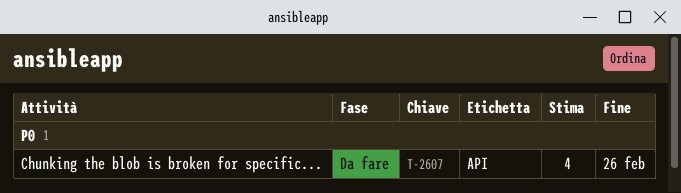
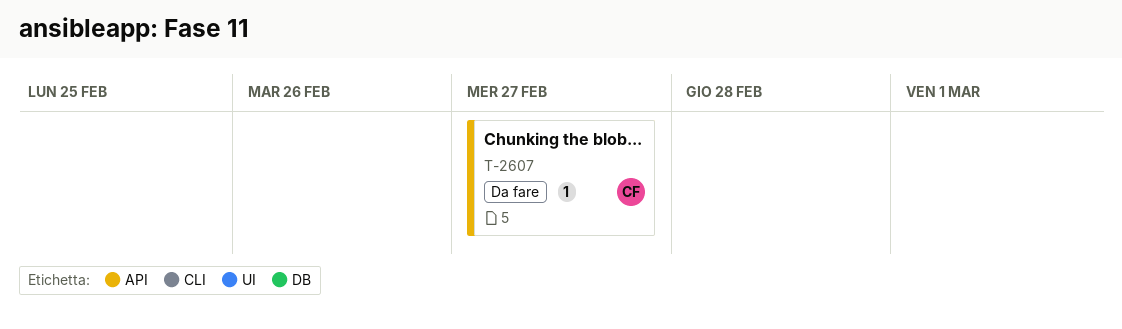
T-2607, estimate: 4 -> 1
T-2607, due: Feb 26 -> Feb 27

